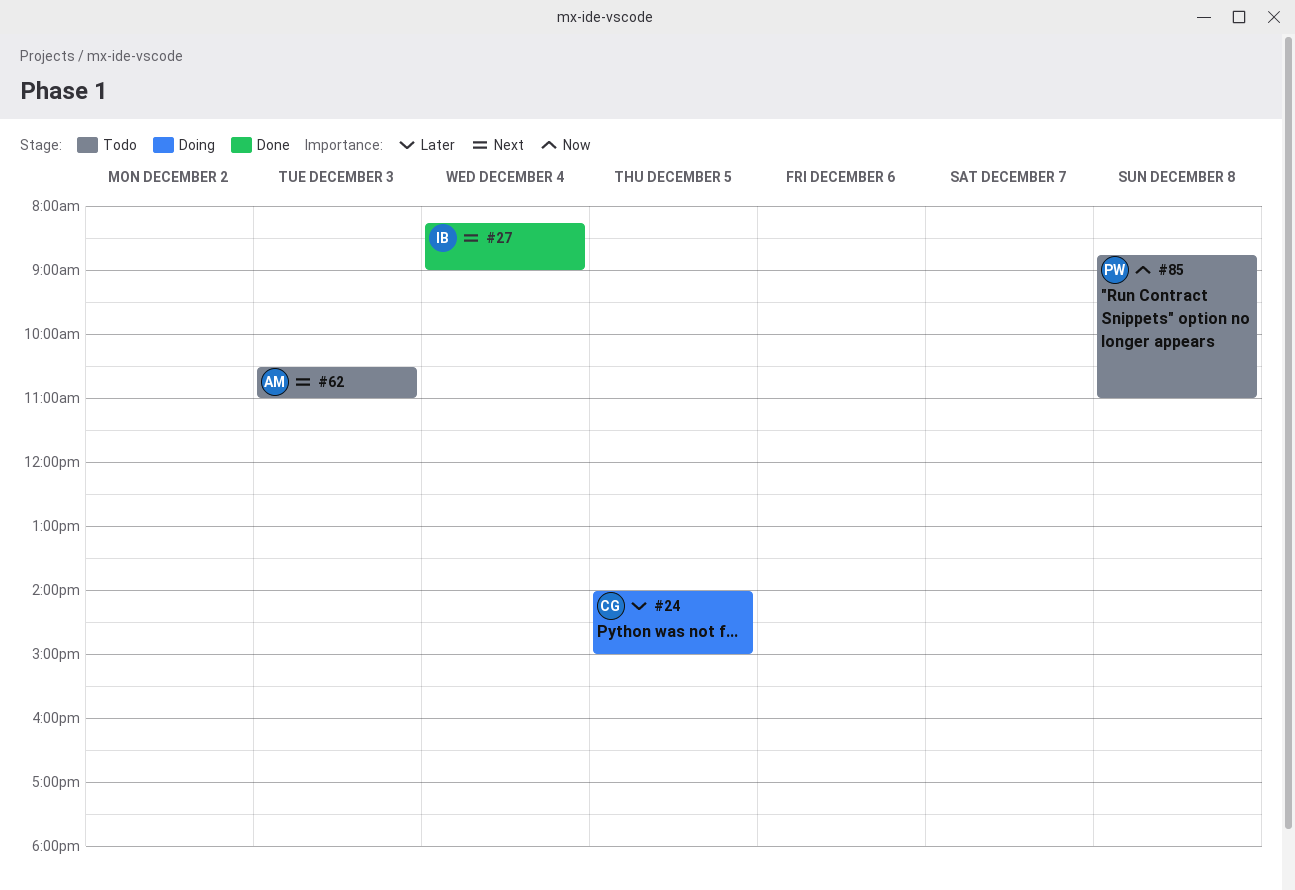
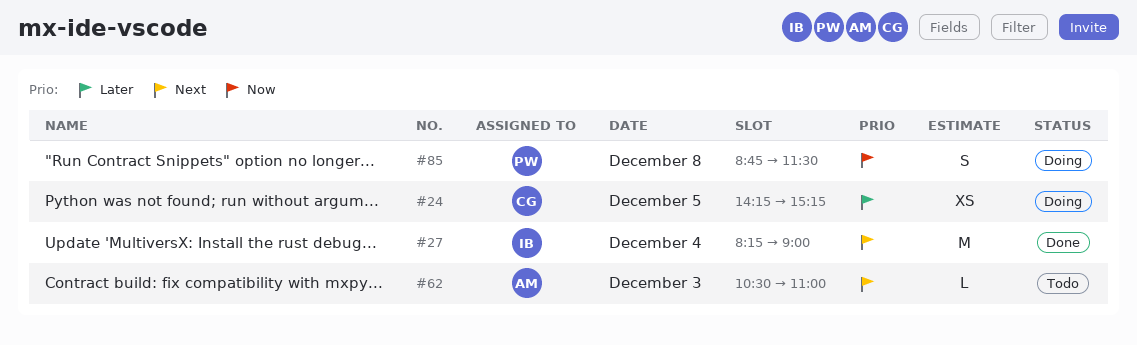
#24, begins: 14:00 -> 14:15
#24, ends: 15:00 -> 15:15
#85, status: Todo -> Doing
#85, ends: 11:00 -> 11:30

